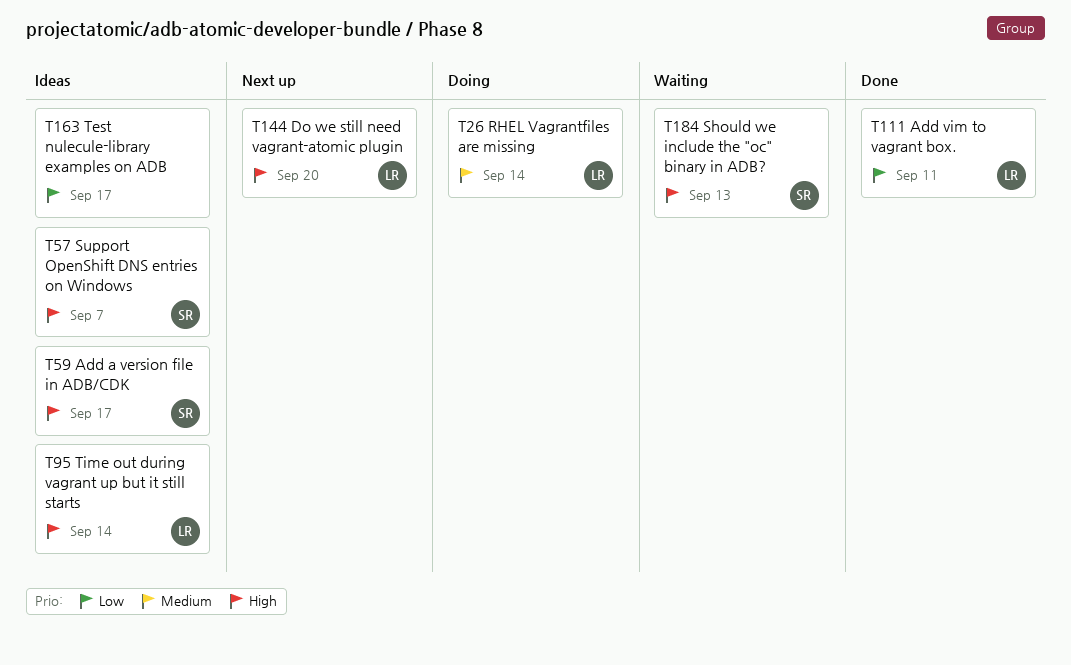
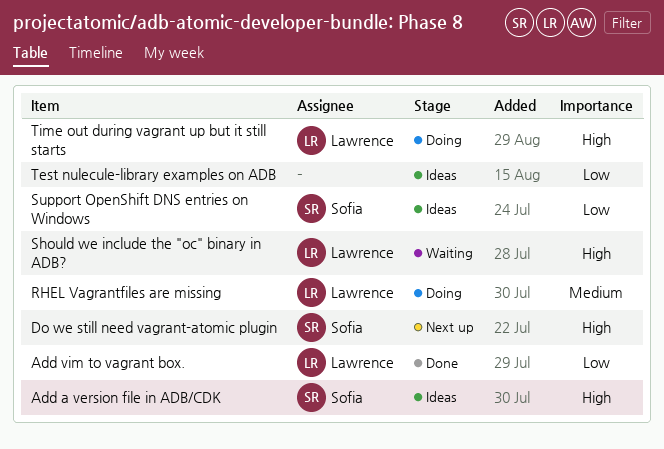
Do we still need vagrant-atomic plugin, owner: Lawrence -> Sofia
Should we include the "oc" binary in ADB?, owner: Sofia -> Lawrence
Support OpenShift DNS entries on Windows, priority: High -> Low
Time out during vagrant up but it still starts, status: Ideas -> Doing

